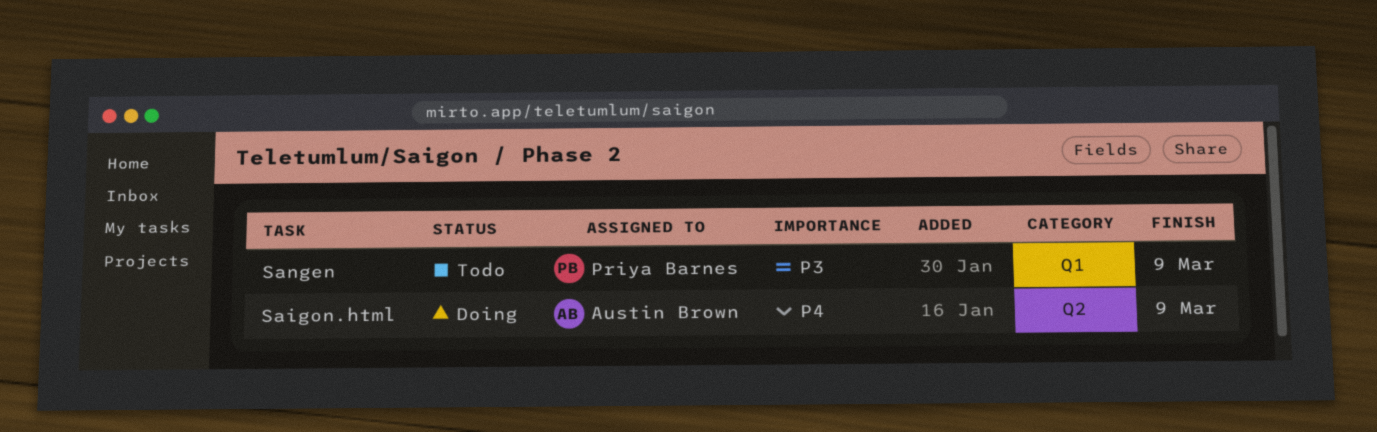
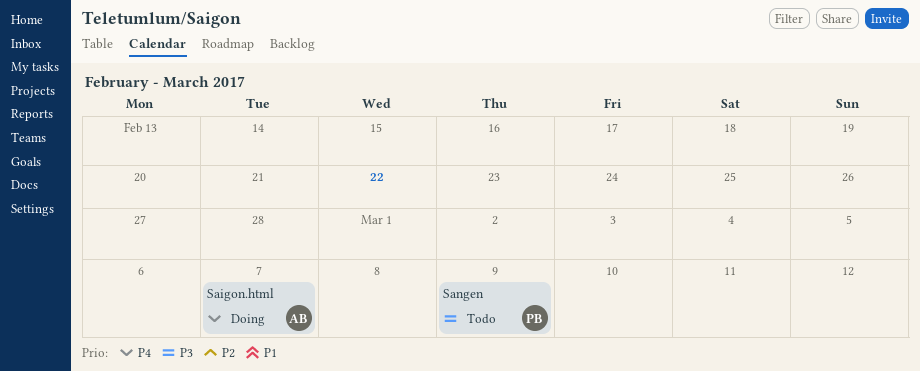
Saigon.html, due: Mar 9 -> Mar 7

